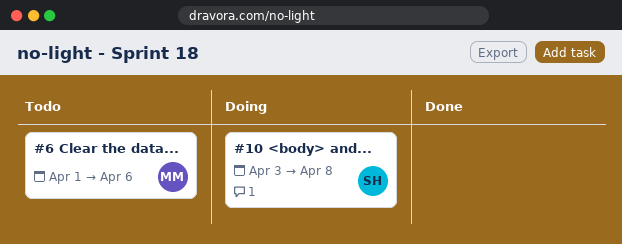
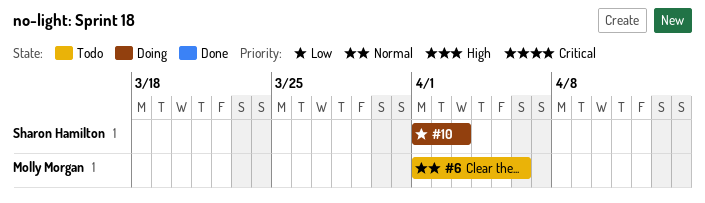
#10, start: Apr 3 -> Apr 1
#10, due: Apr 8 -> Apr 3

